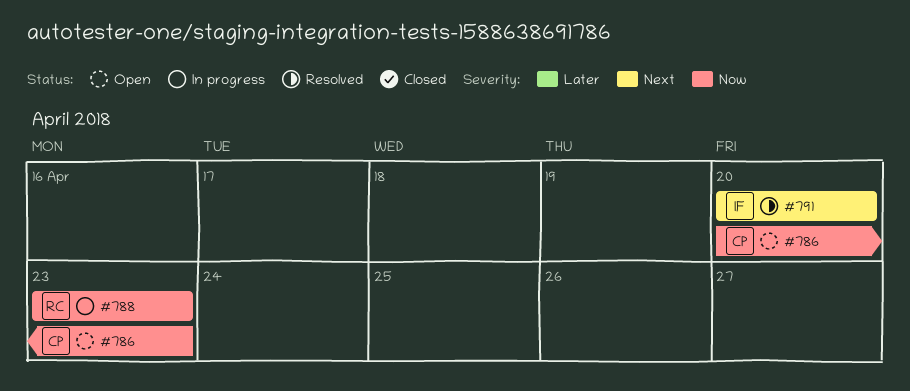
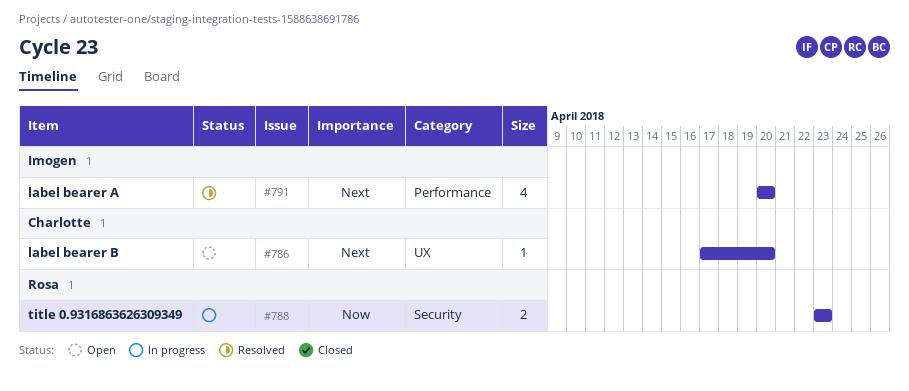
#786, priority: Now -> Next
#786, start: Apr 20 -> Apr 17
#786, due: Apr 23 -> Apr 20

